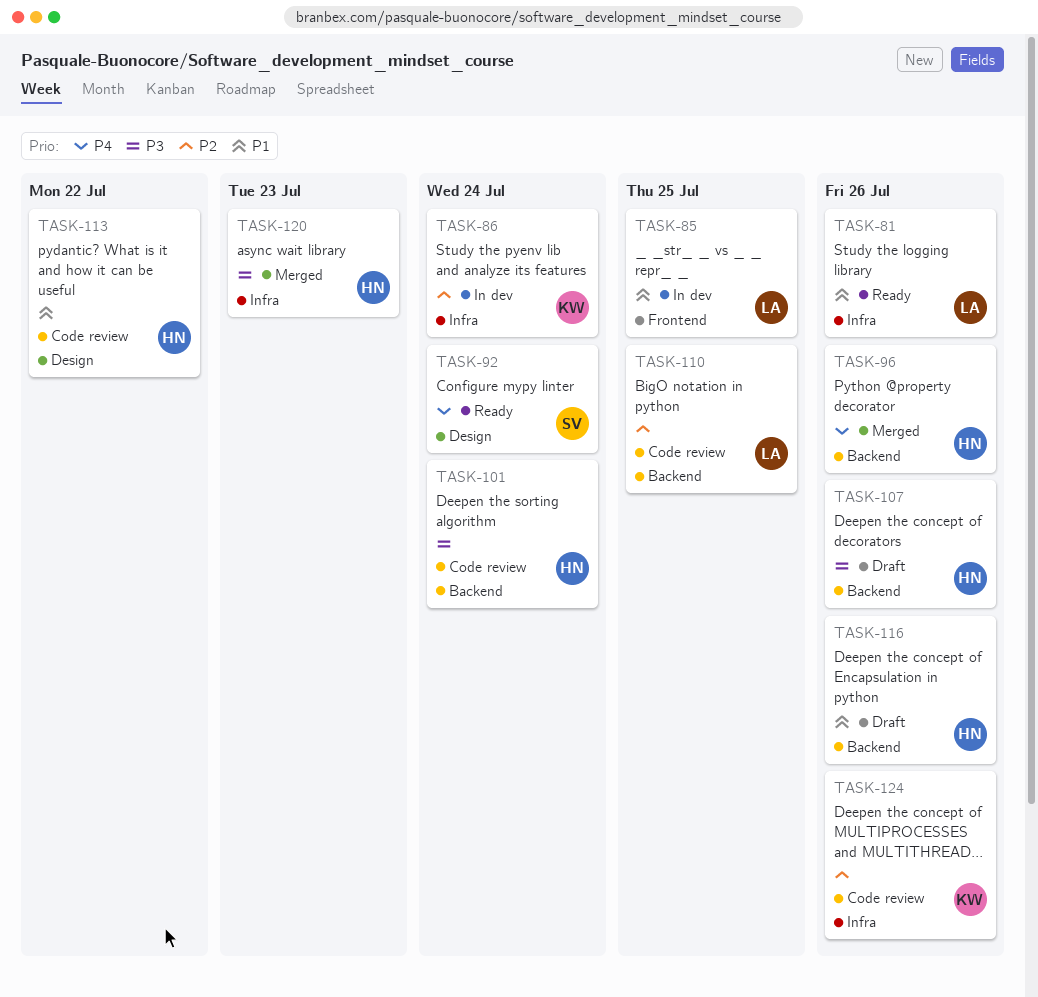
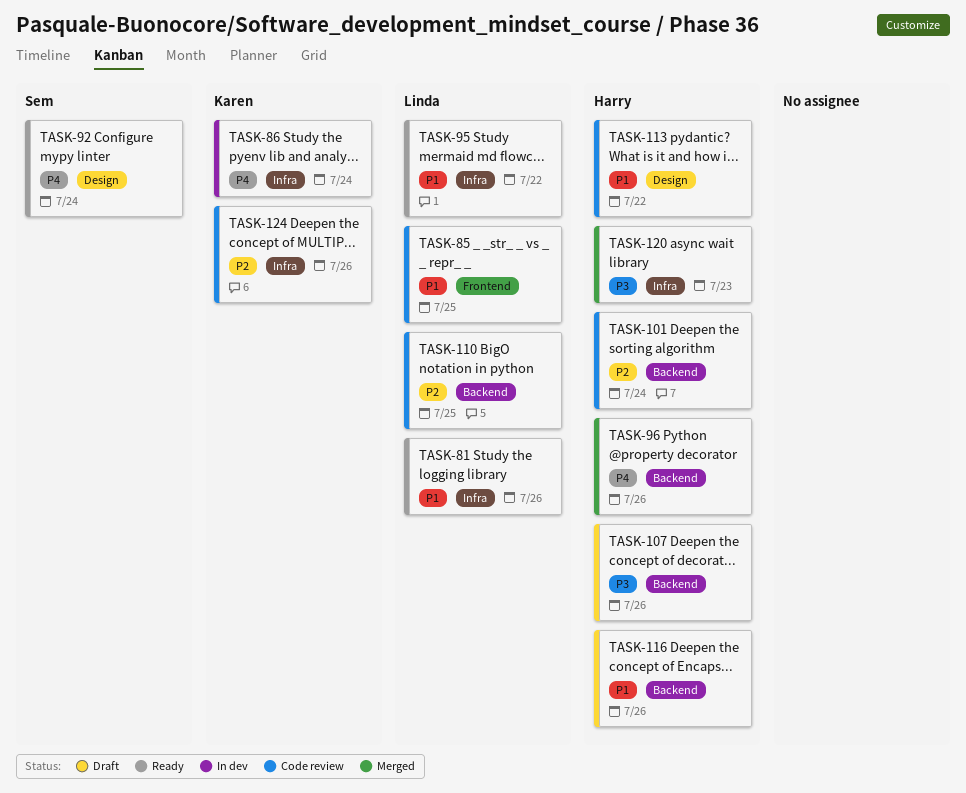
TASK-85, status: In dev -> Code review
TASK-86, priority: P2 -> P4
TASK-95: none -> present
TASK-101, priority: P3 -> P2

